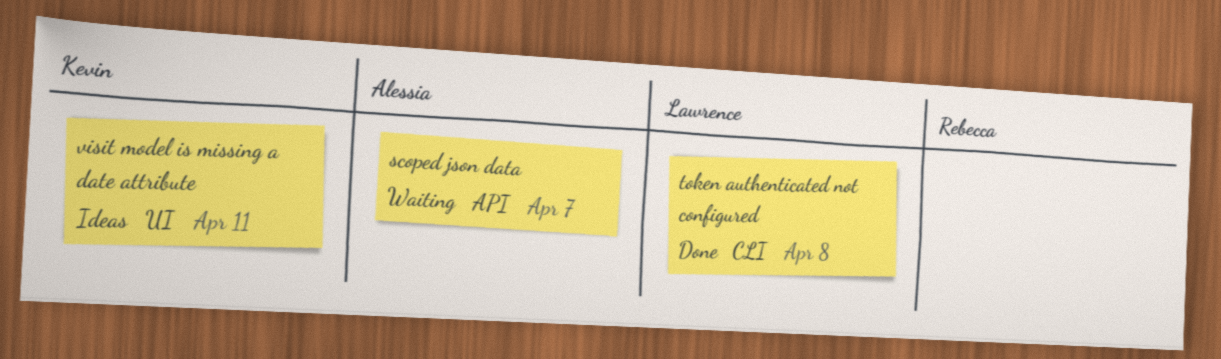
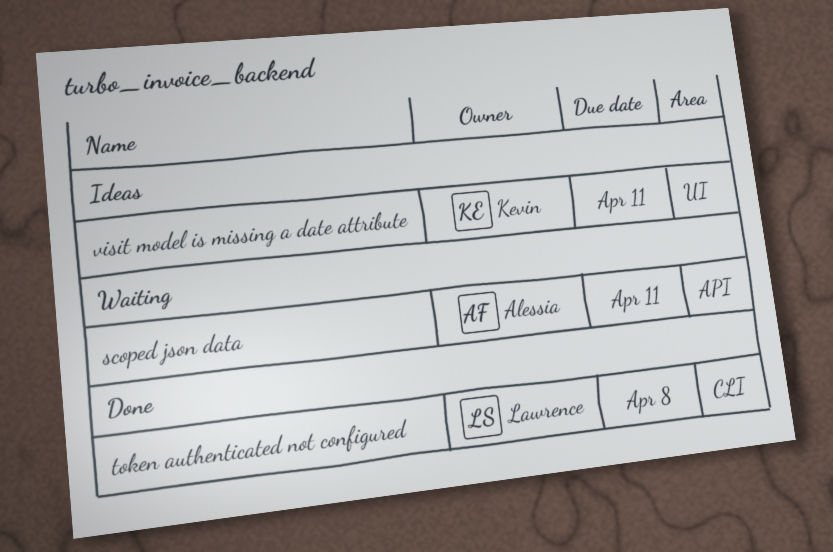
scoped json data, due: Apr 7 -> Apr 11

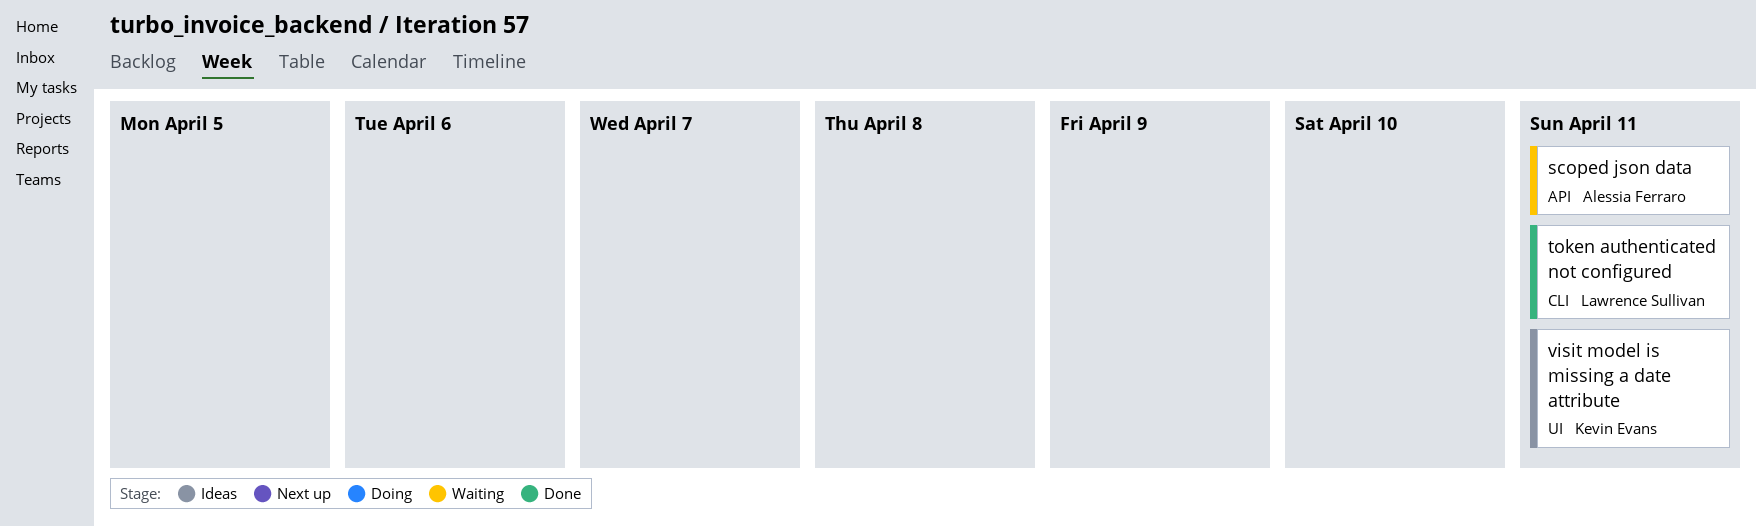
token authenticated not configured, due: Apr 8 -> Apr 11

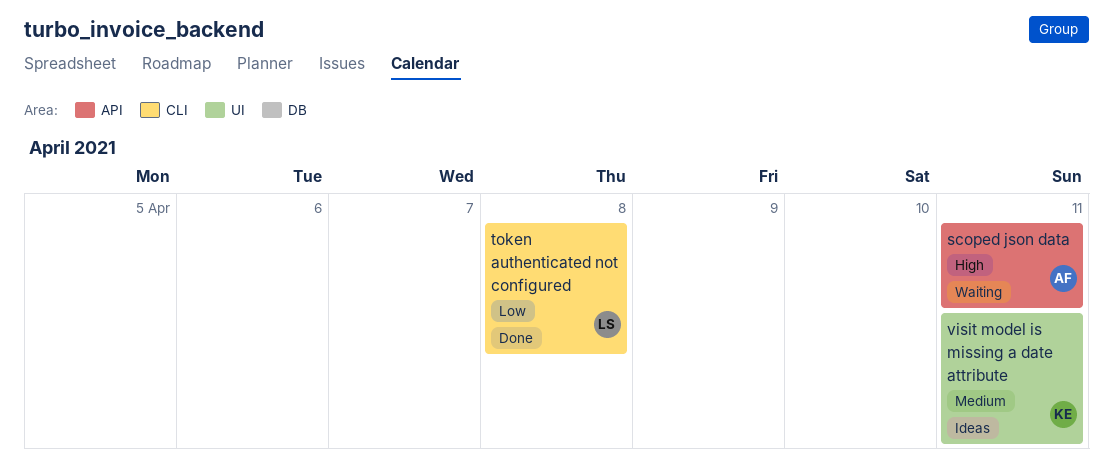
token authenticated not configured, due: Apr 11 -> Apr 8

